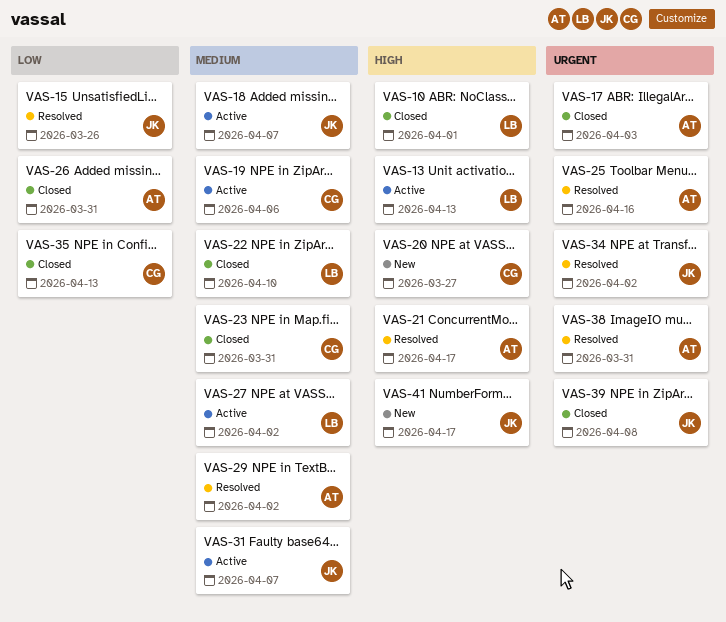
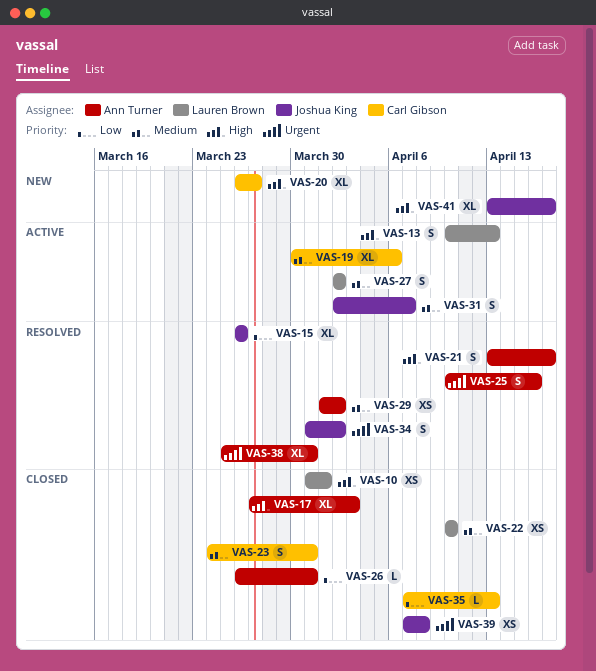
VAS-17, priority: Urgent -> High
VAS-18: present -> none

